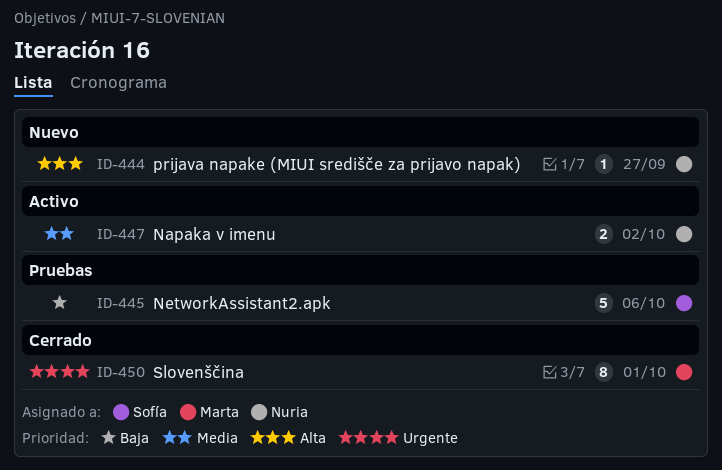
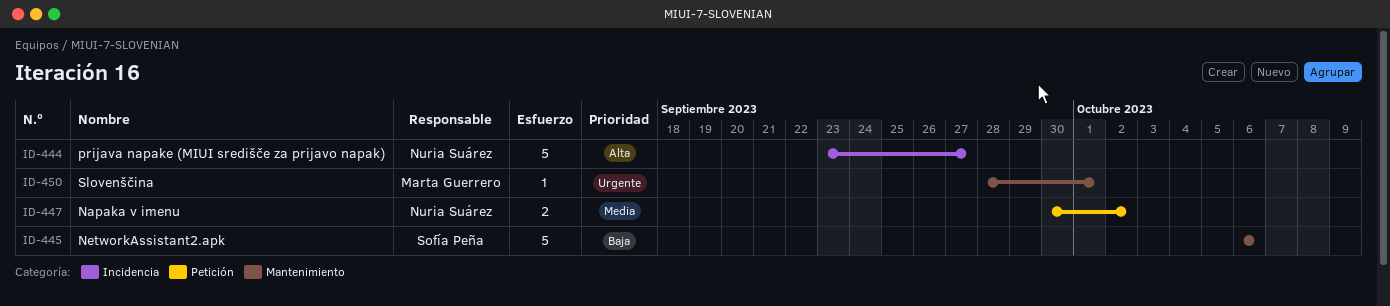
ID-444, estimate: 1 -> 5
ID-450, estimate: 8 -> 1

